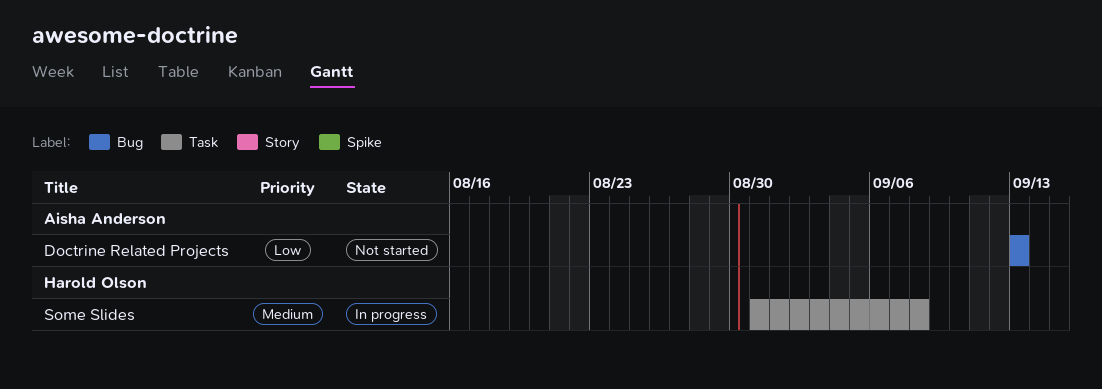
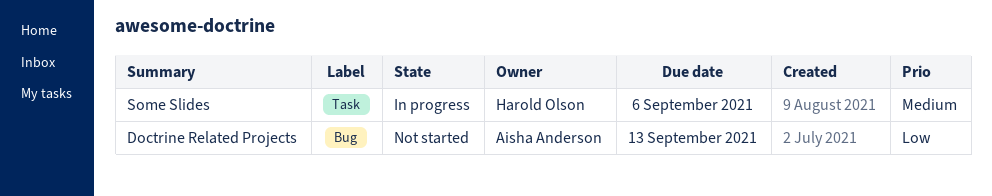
Some Slides, due: Sep 8 -> Sep 6

